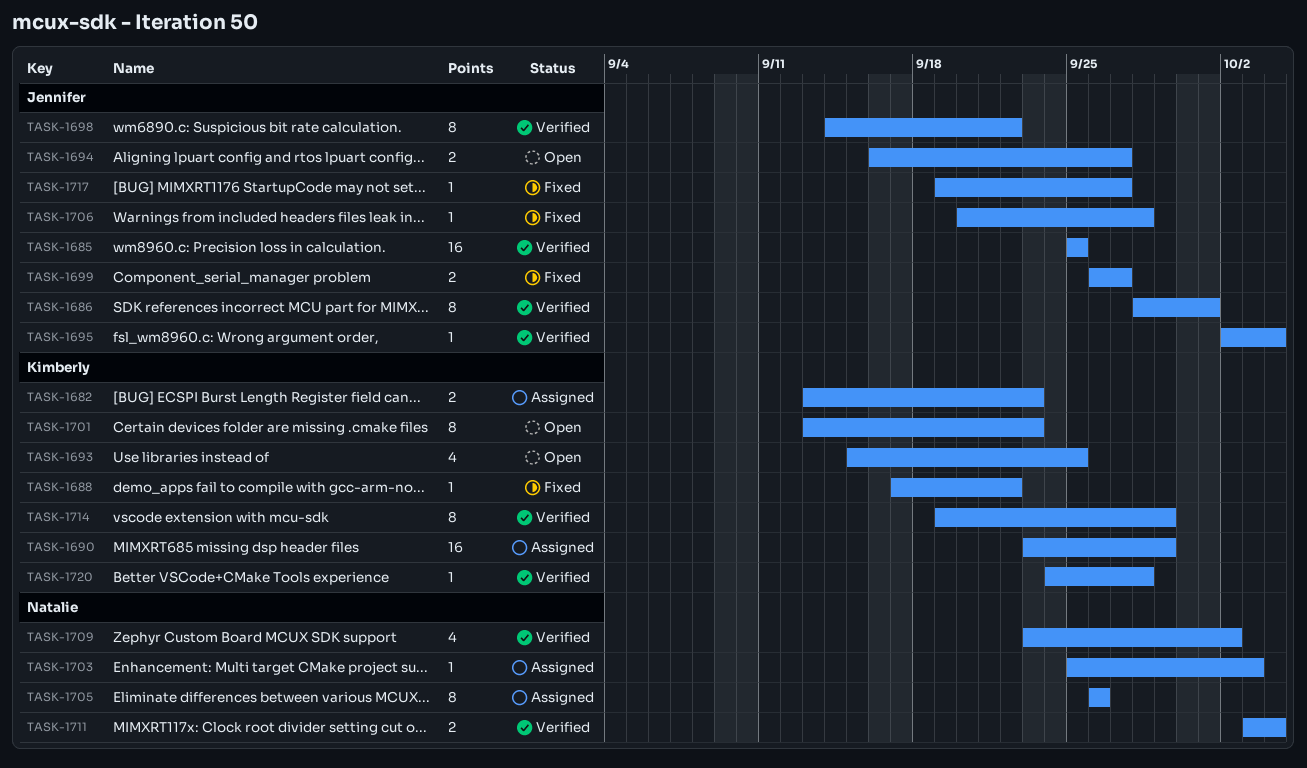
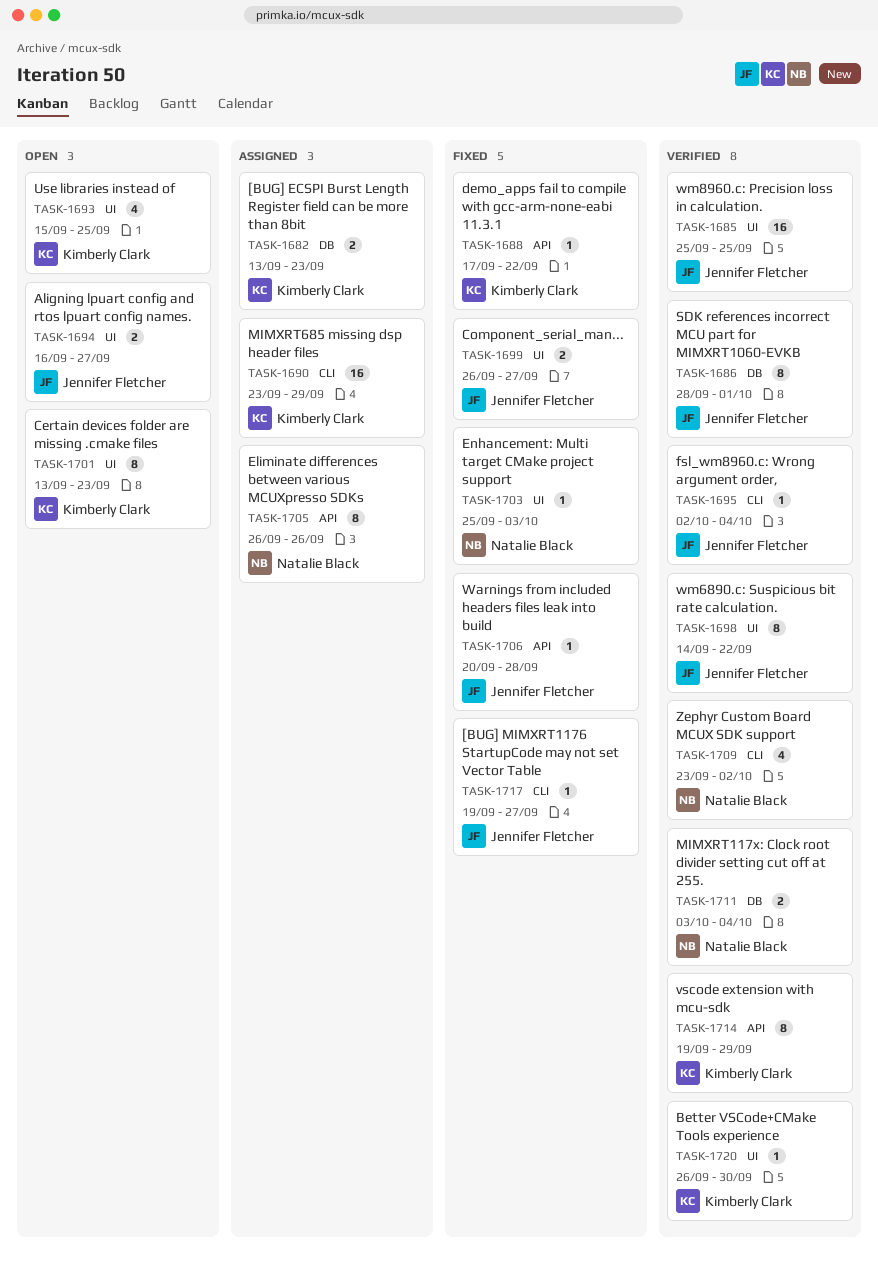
TASK-1703, status: Assigned -> Fixed
TASK-1720, start: Sep 24 -> Sep 26
TASK-1720, due: Sep 28 -> Sep 30

